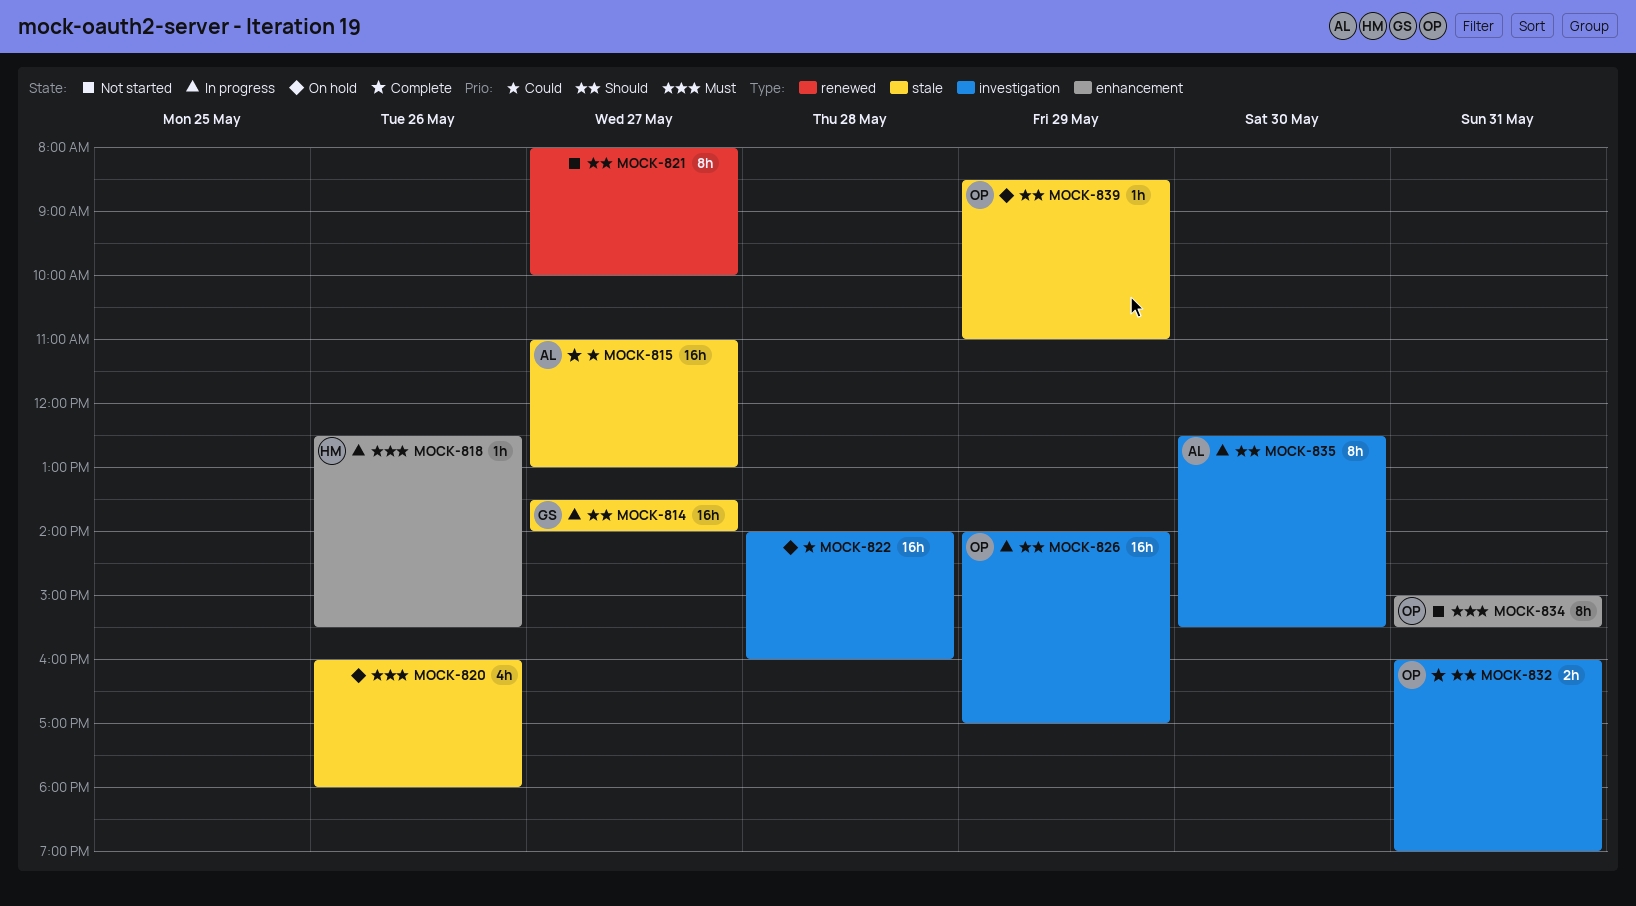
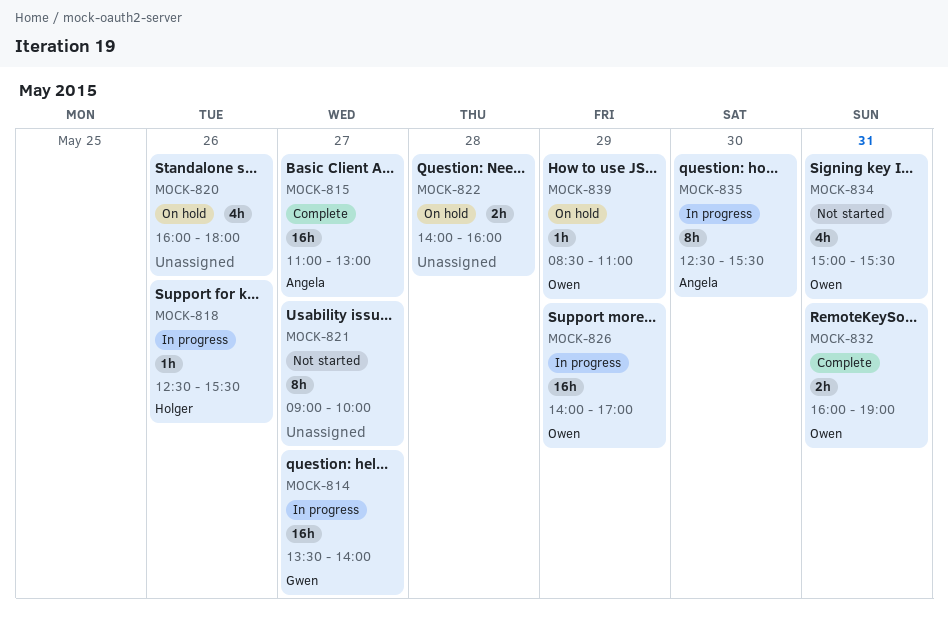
MOCK-821, begins: 08:00 -> 09:00
MOCK-822, estimate: 16h -> 2h
MOCK-834, estimate: 8h -> 4h

